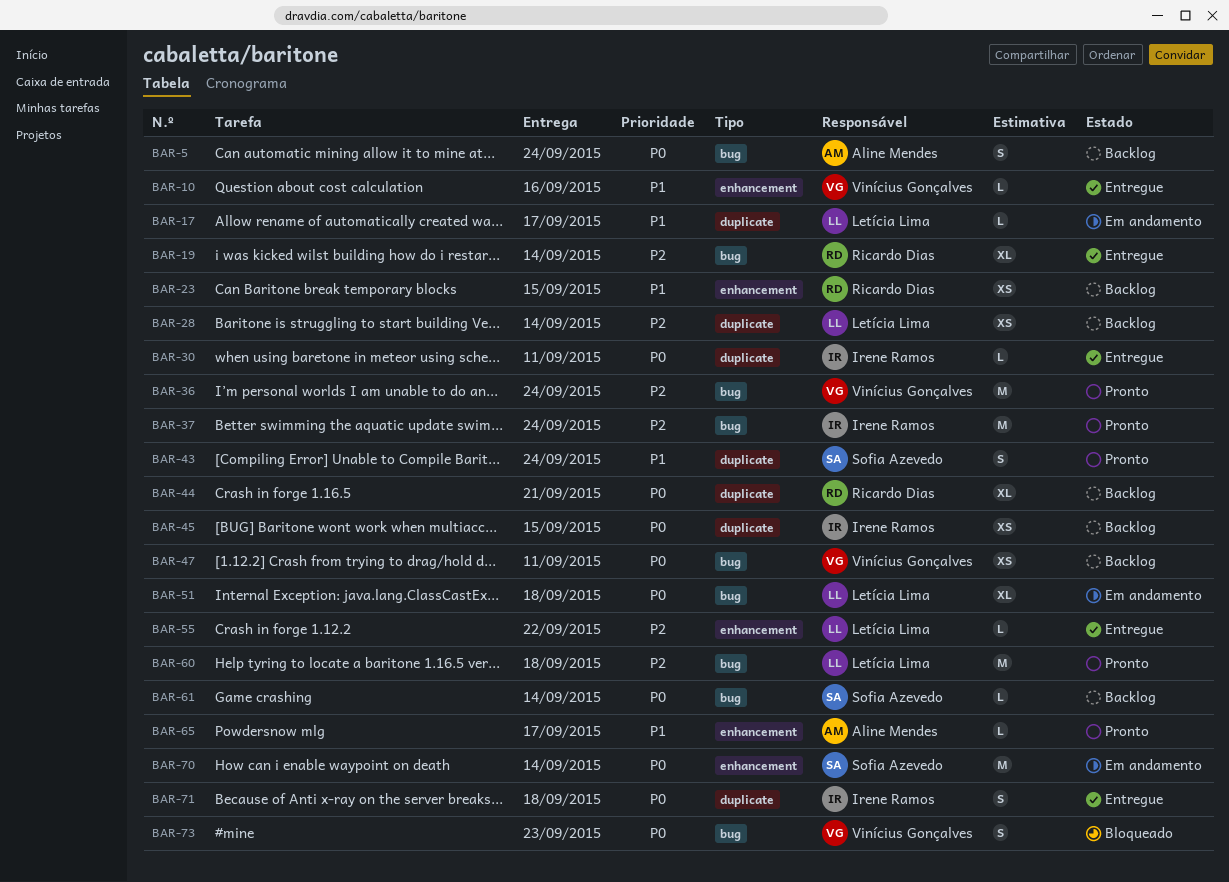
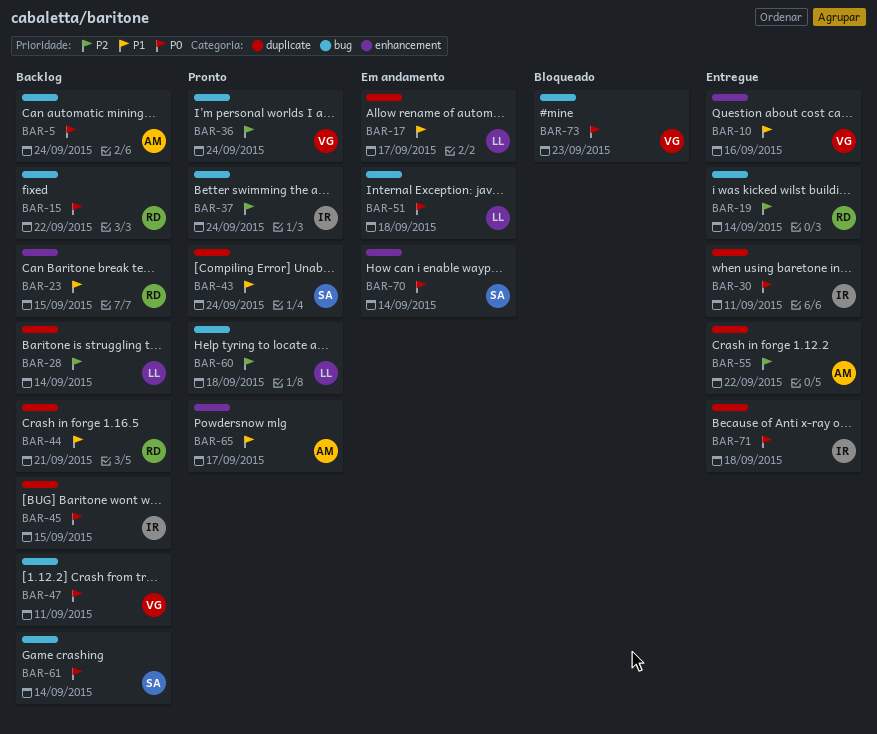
BAR-15: none -> present
BAR-44, priority: P0 -> P1
BAR-55, owner: Letícia Lima -> Aline Mendes
BAR-55, label: enhancement -> duplicate

